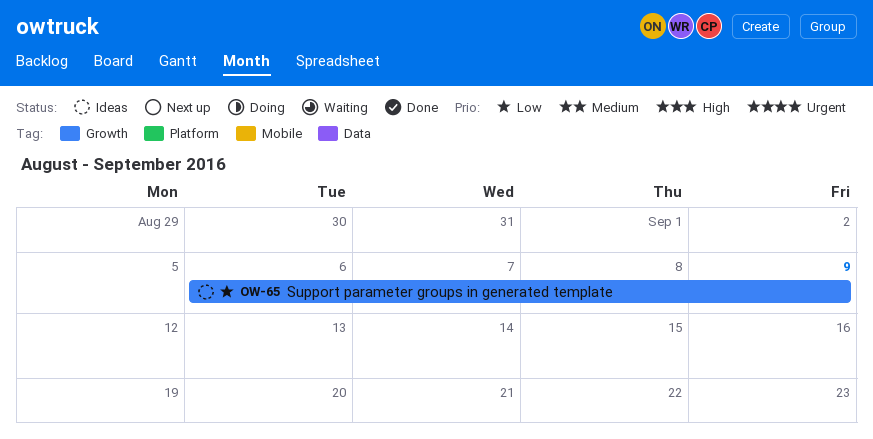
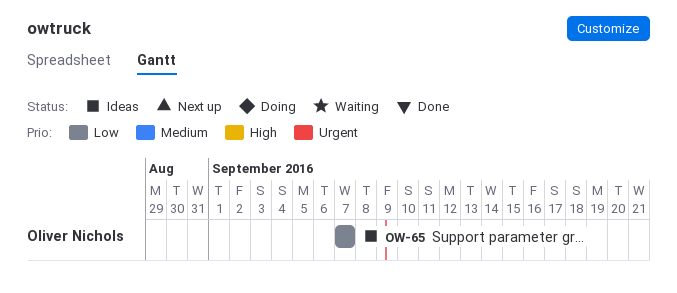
OW-65, start: Sep 6 -> Sep 7
OW-65, due: Sep 9 -> Sep 7

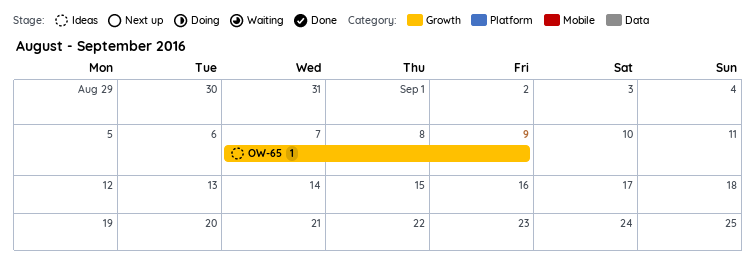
OW-65, due: Sep 7 -> Sep 9

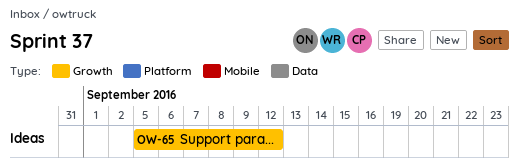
OW-65, start: Sep 7 -> Sep 5
OW-65, due: Sep 9 -> Sep 12

